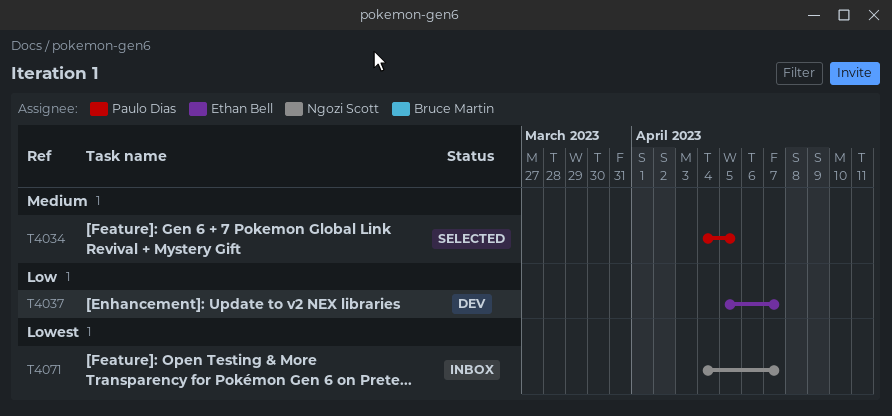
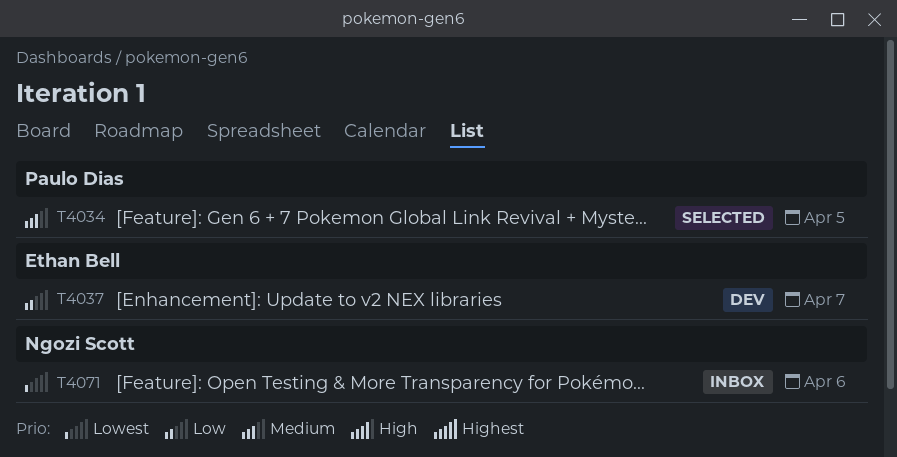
T4071, due: Apr 7 -> Apr 6

